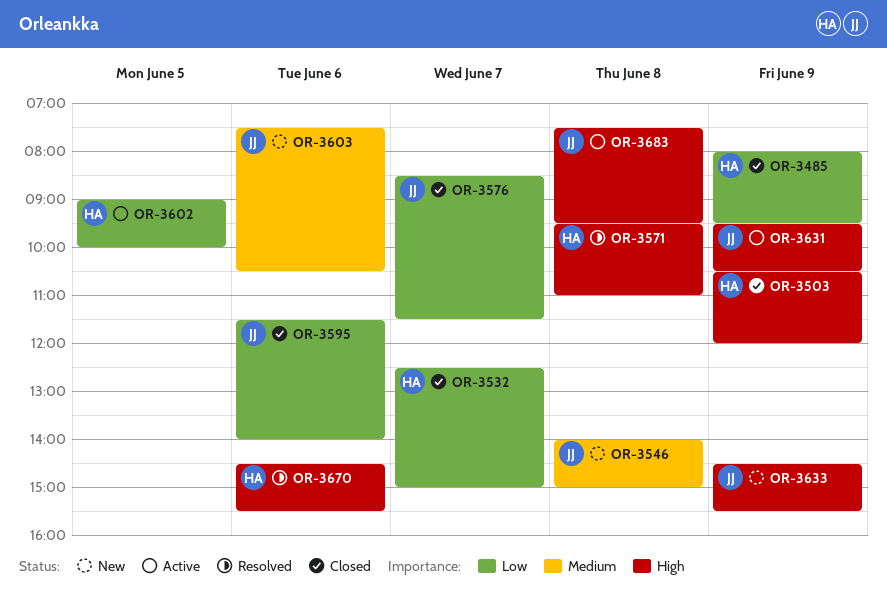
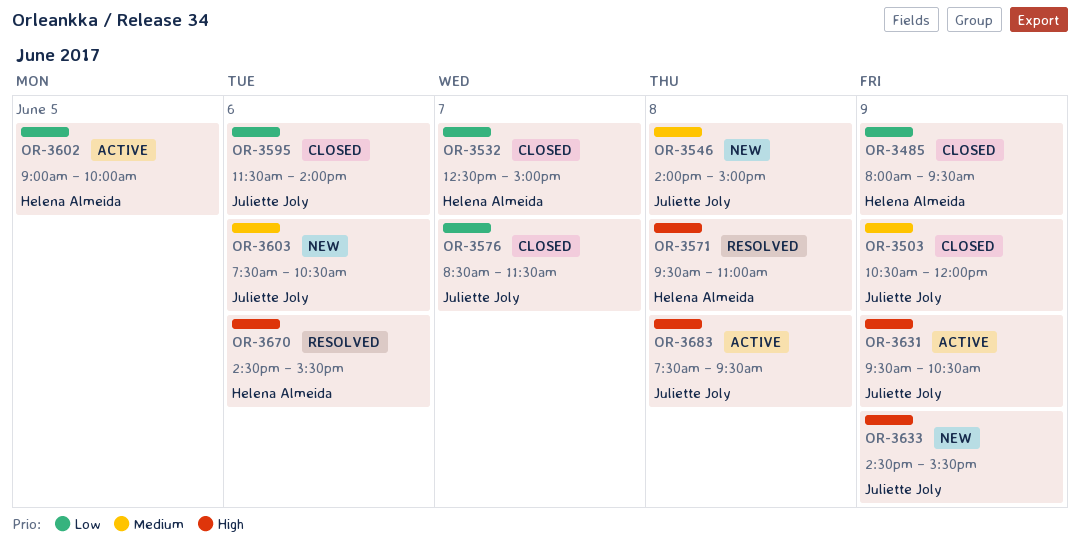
OR-3503, owner: Helena Almeida -> Juliette Joly
OR-3503, priority: High -> Medium

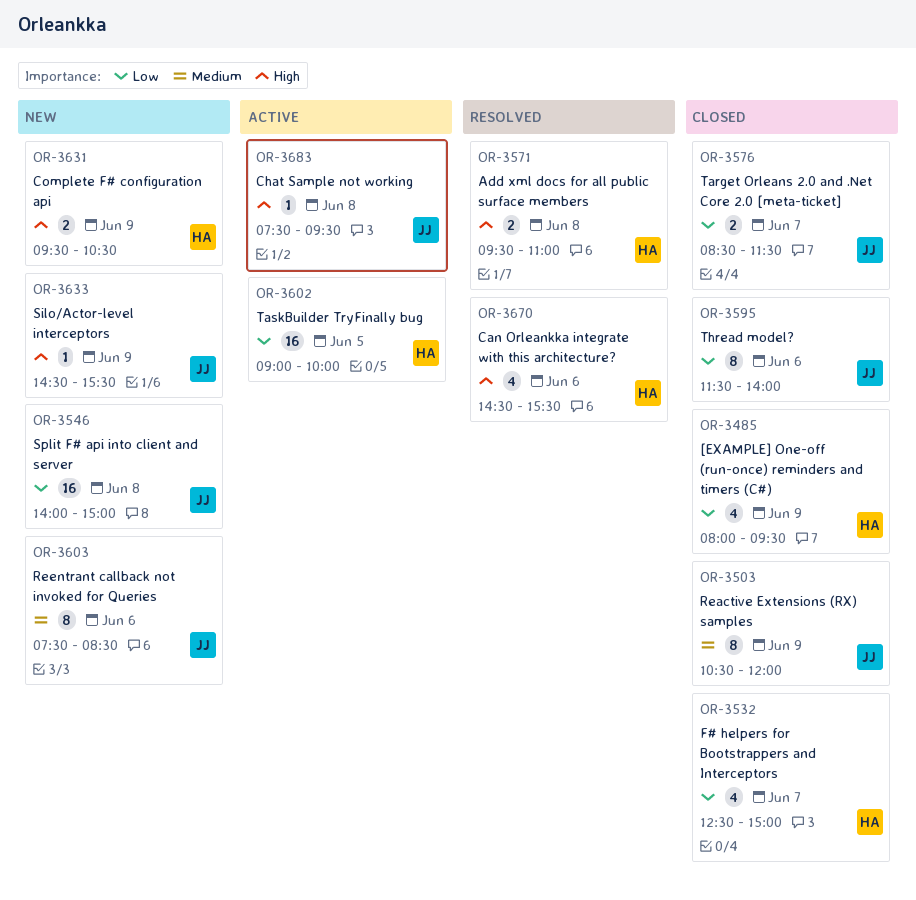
OR-3546, priority: Medium -> Low
OR-3603, ends: 10:30 -> 08:30
OR-3631, status: Active -> New
OR-3631, owner: Juliette Joly -> Helena Almeida

